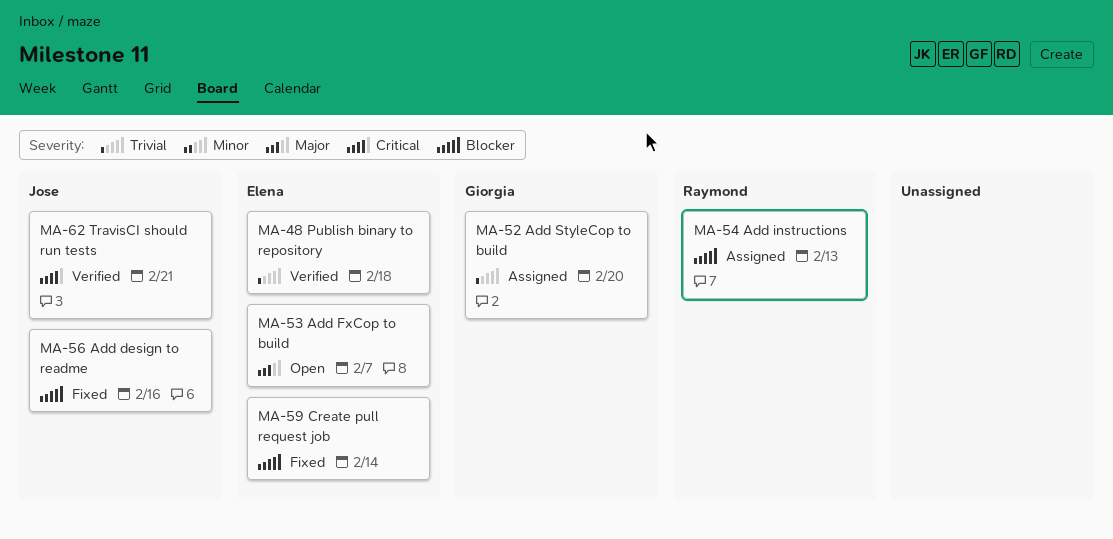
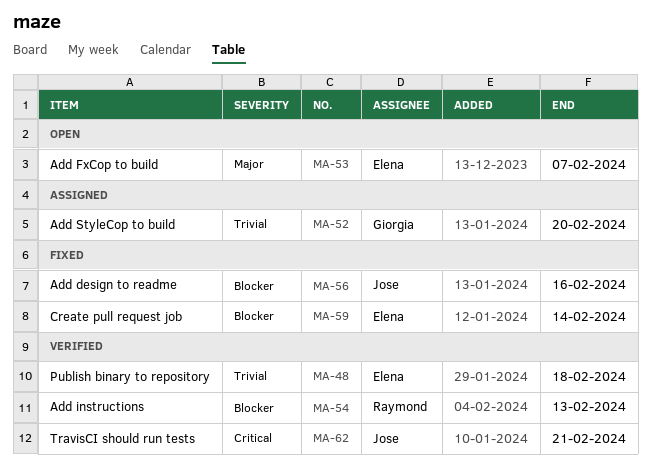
MA-54, status: Assigned -> Verified

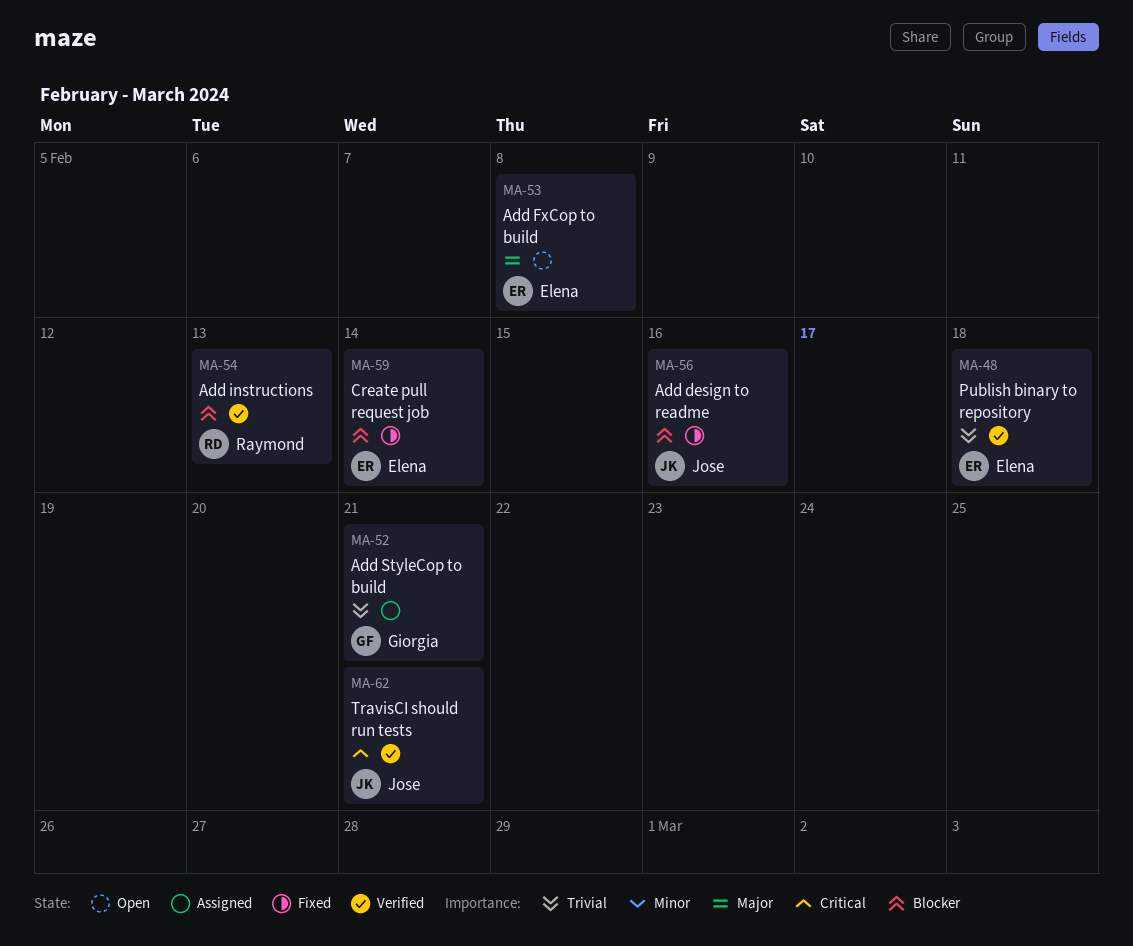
MA-52, due: Feb 20 -> Feb 21
MA-53, due: Feb 7 -> Feb 8

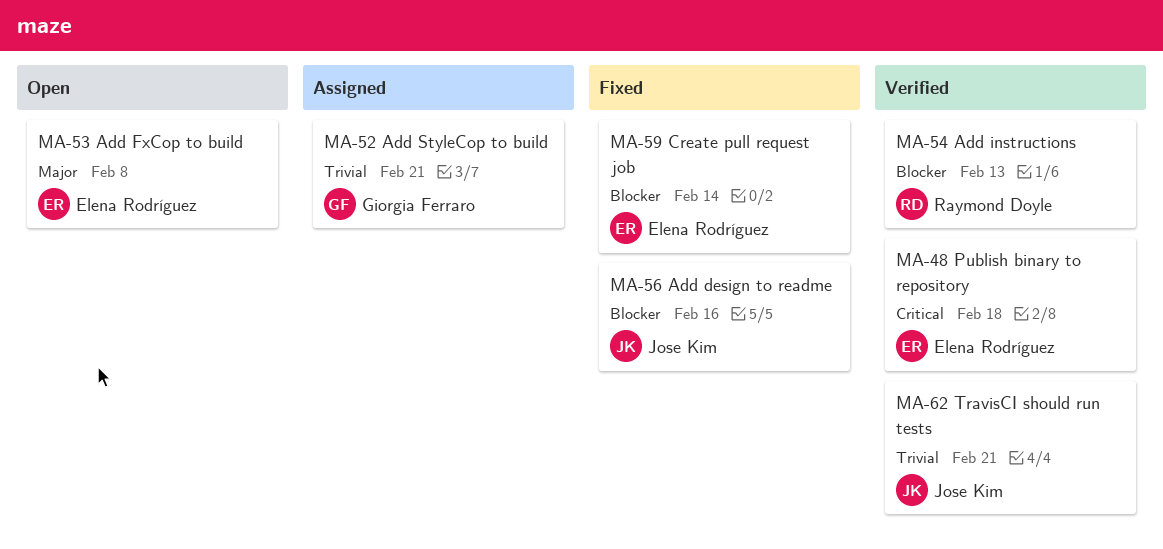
MA-48, priority: Trivial -> Critical
MA-62, priority: Critical -> Trivial

